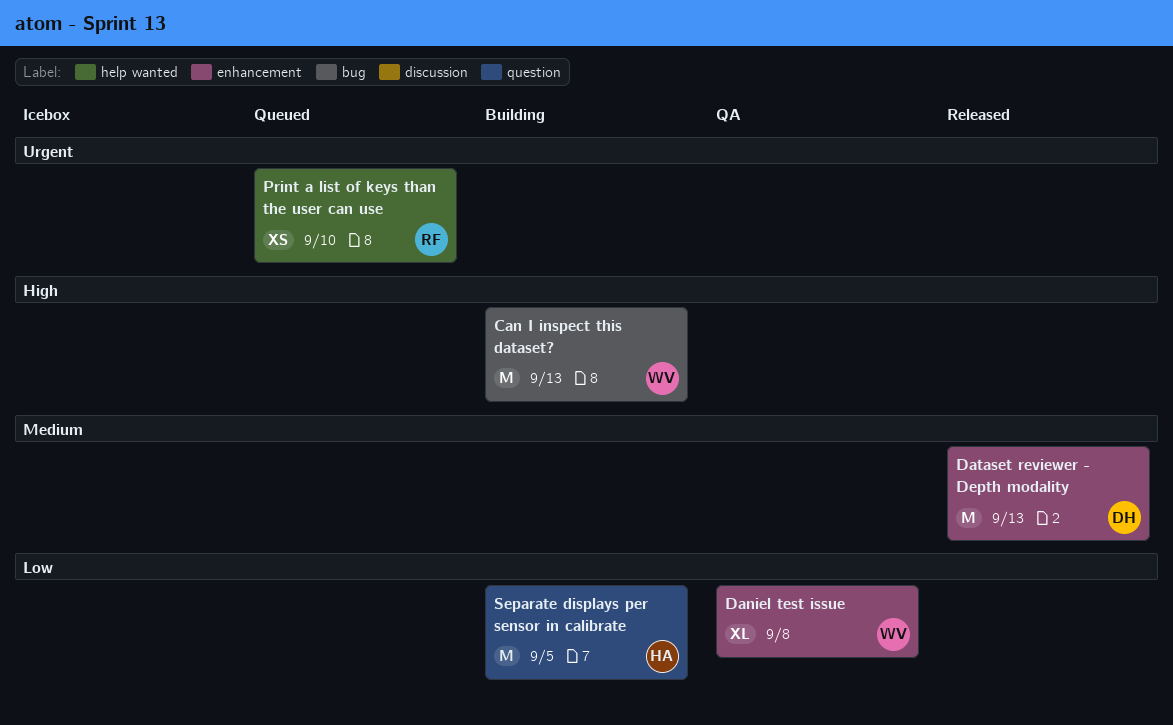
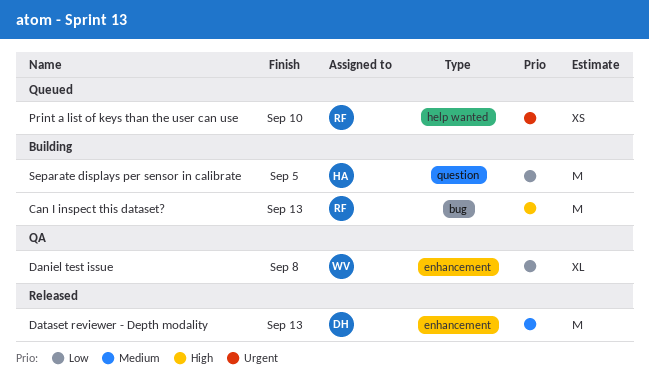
Can I inspect this dataset?, owner: WV -> RF

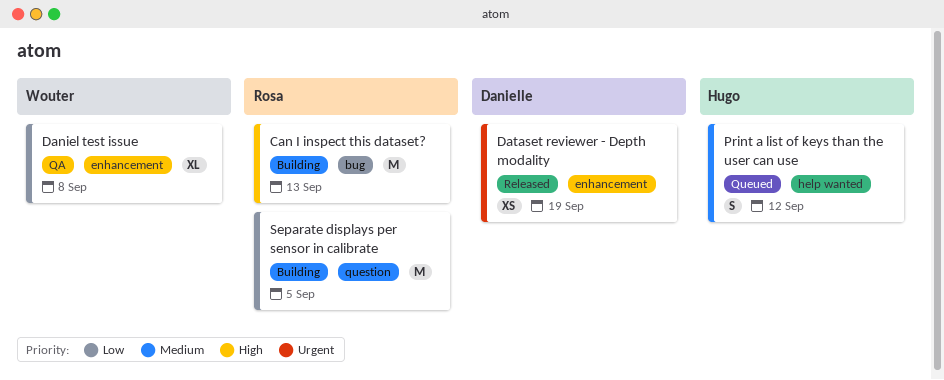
Dataset reviewer - Depth modality, priority: Medium -> Urgent
Dataset reviewer - Depth modality, estimate: M -> XS
Dataset reviewer - Depth modality, due: Sep 13 -> Sep 19
Print a list of keys than the user can use, owner: Rosa -> Hugo
Print a list of keys than the user can use, priority: Urgent -> Medium
Print a list of keys than the user can use, estimate: XS -> S
Print a list of keys than the user can use, due: Sep 10 -> Sep 12
Separate displays per sensor in calibrate, owner: Hugo -> Rosa

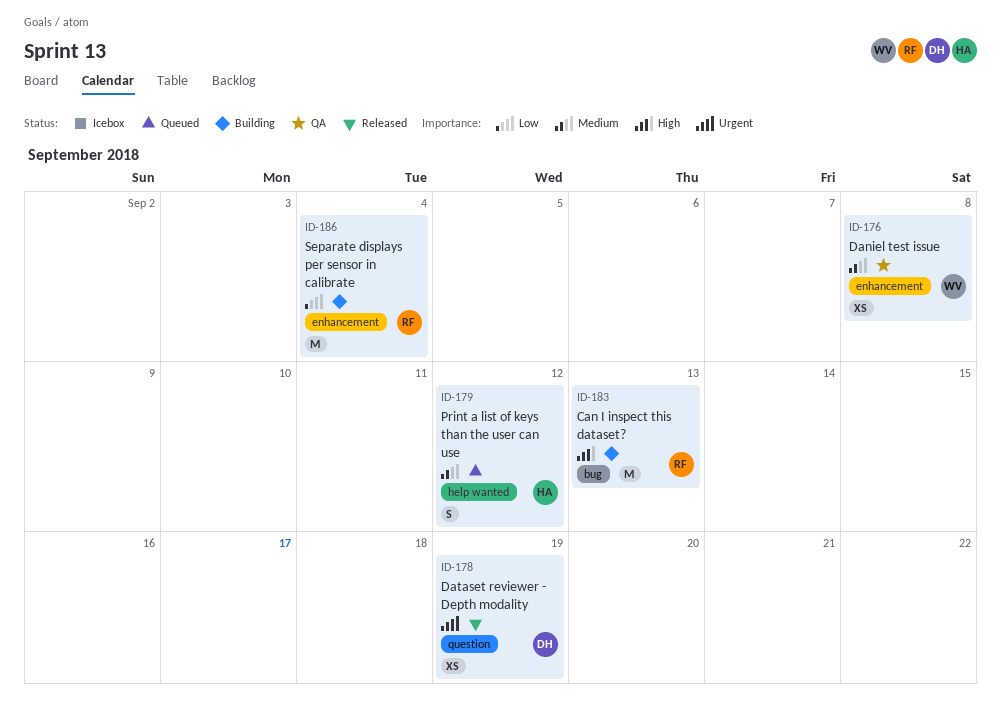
Daniel test issue, priority: Low -> Medium
Daniel test issue, estimate: XL -> XS
Dataset reviewer - Depth modality, label: enhancement -> question
Separate displays per sensor in calibrate, label: question -> enhancement
Separate displays per sensor in calibrate, due: Sep 5 -> Sep 4

